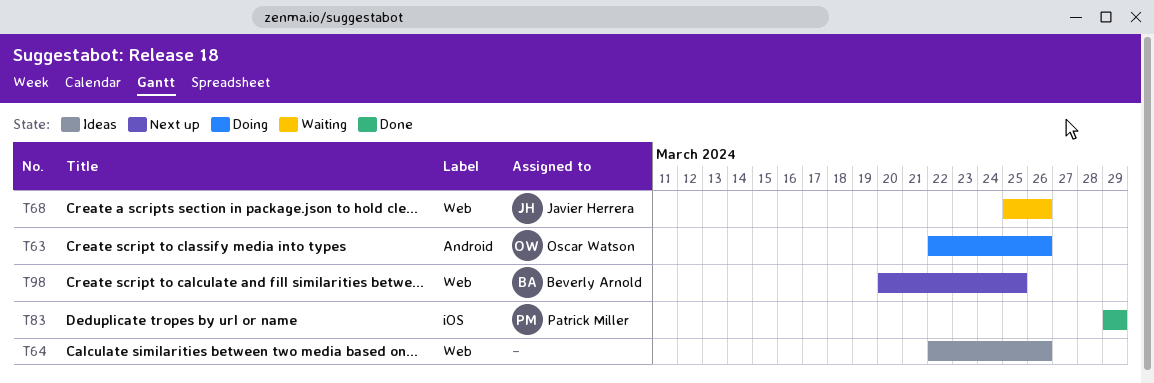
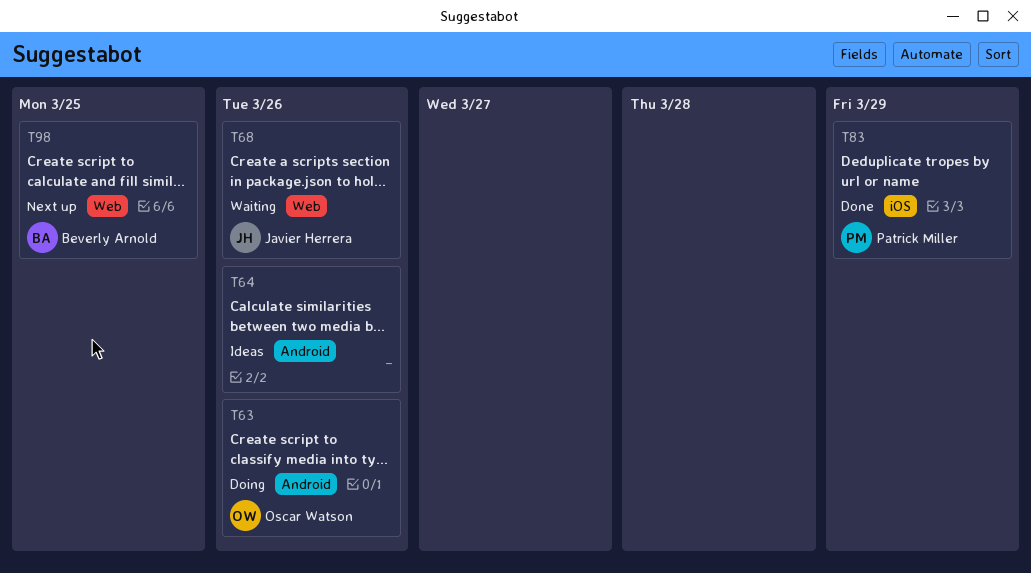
T64, label: Web -> Android

